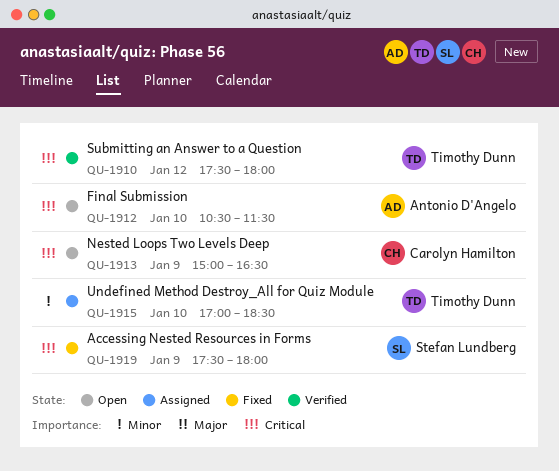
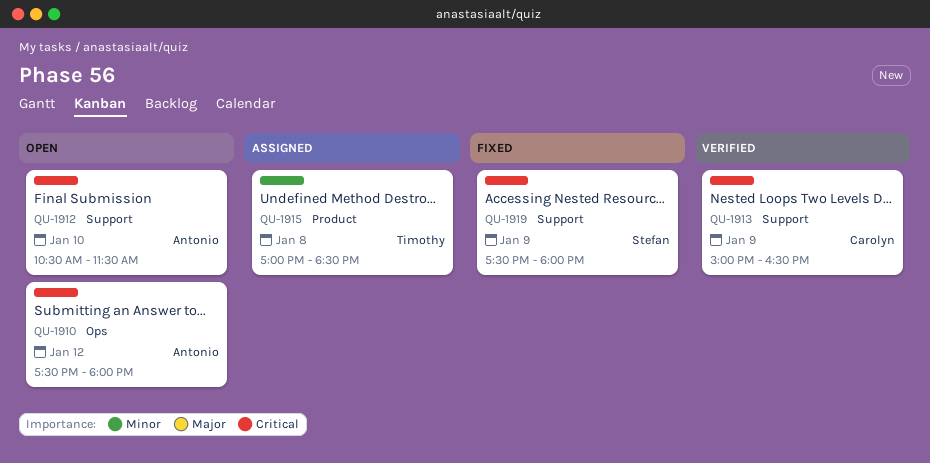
QU-1910, status: Verified -> Open
QU-1910, owner: Timothy Dunn -> Antonio D'Angelo
QU-1913, status: Open -> Verified
QU-1915, day: Jan 10 -> Jan 8

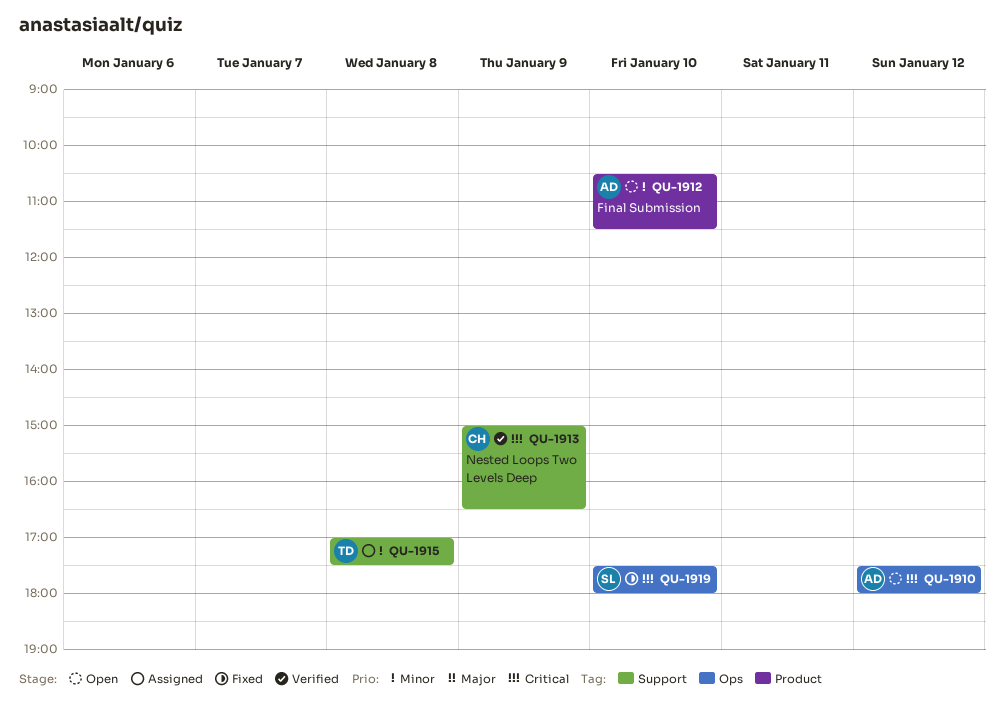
QU-1912, priority: Critical -> Minor
QU-1912, label: Support -> Product
QU-1915, label: Product -> Support
QU-1915, ends: 18:30 -> 17:30
QU-1919, label: Support -> Ops
QU-1919, day: Jan 9 -> Jan 10

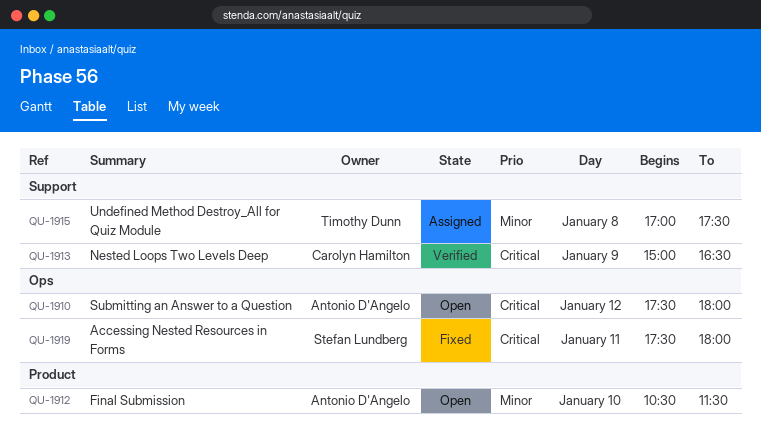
QU-1919, day: Jan 10 -> Jan 11

